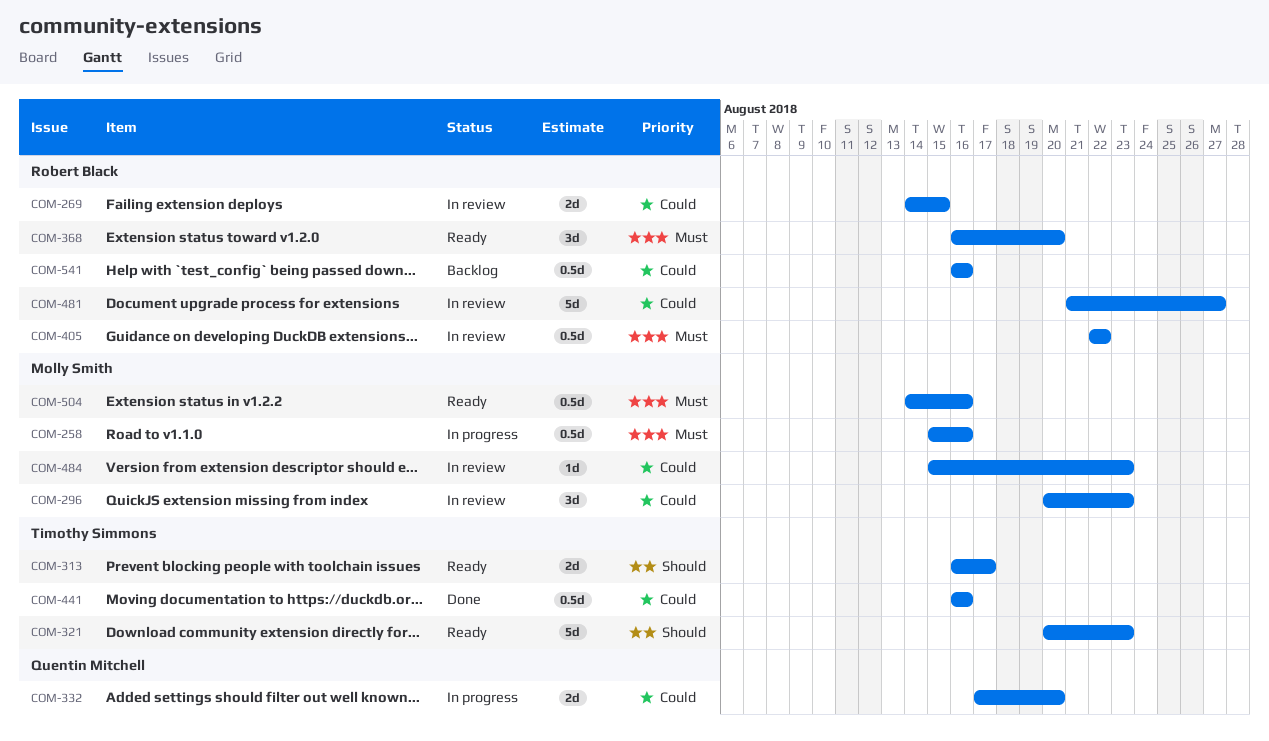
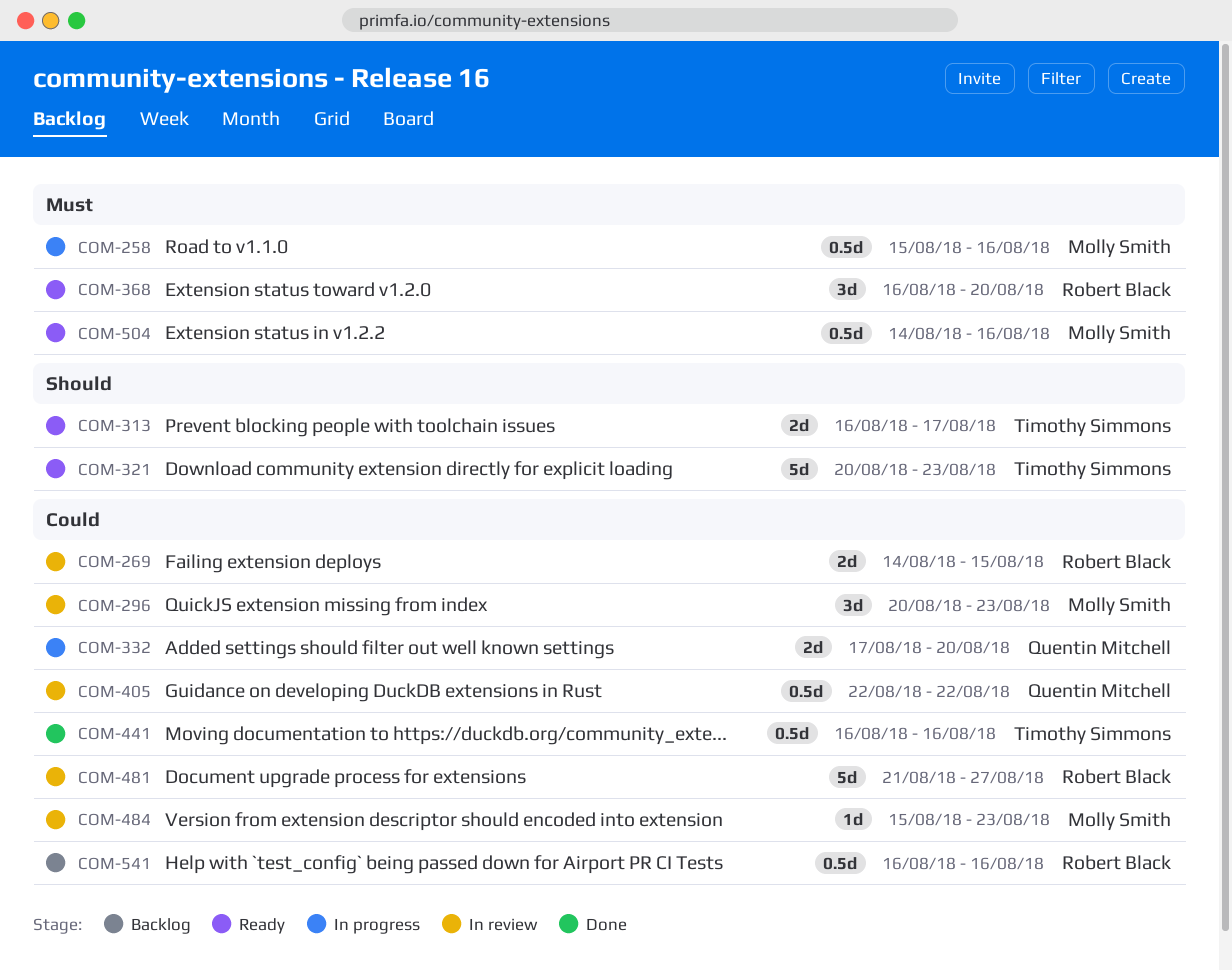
COM-405, owner: Robert Black -> Quentin Mitchell
COM-405, priority: Must -> Could

